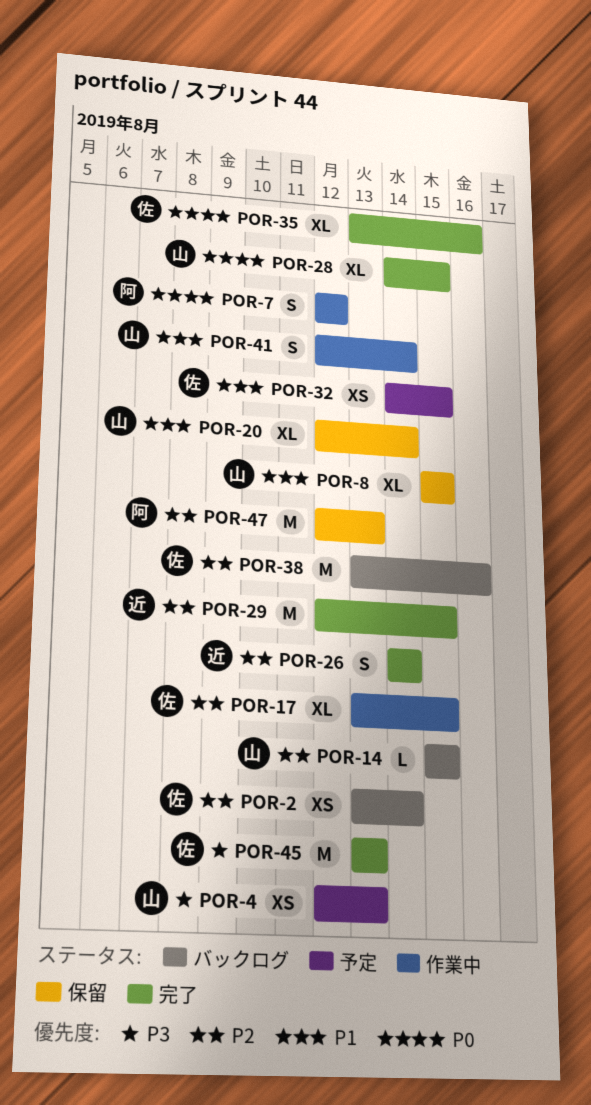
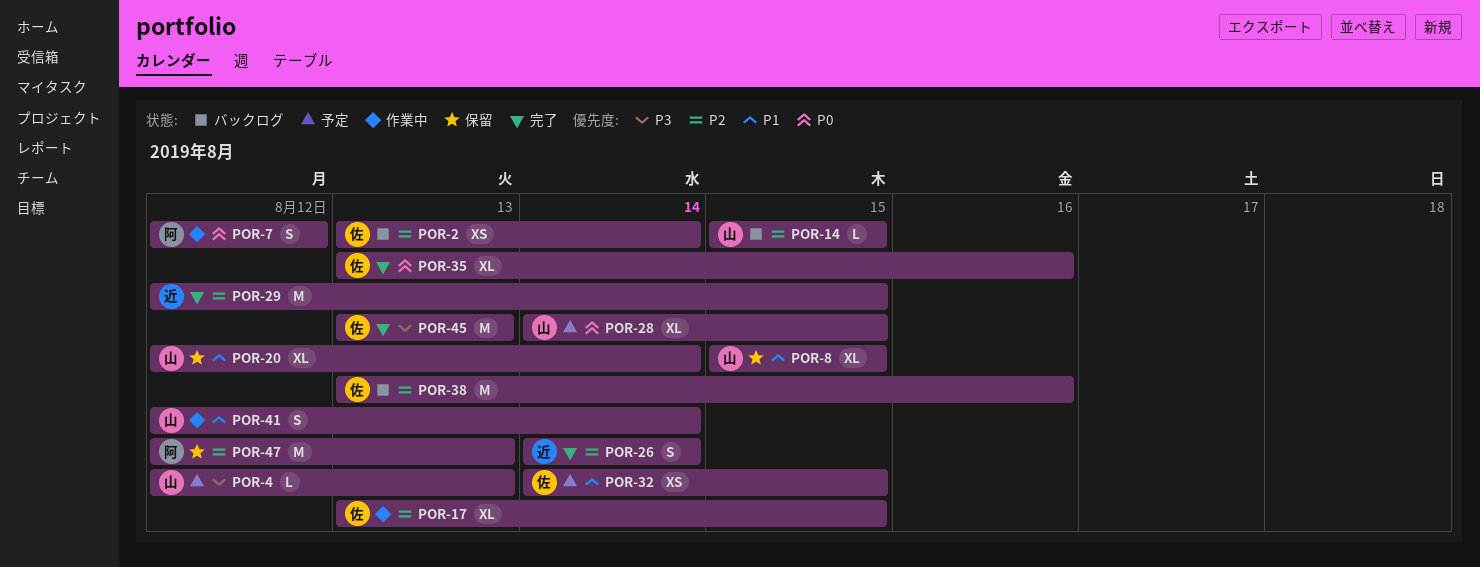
POR-4, estimate: XS -> L
POR-28, status: 完了 -> 予定

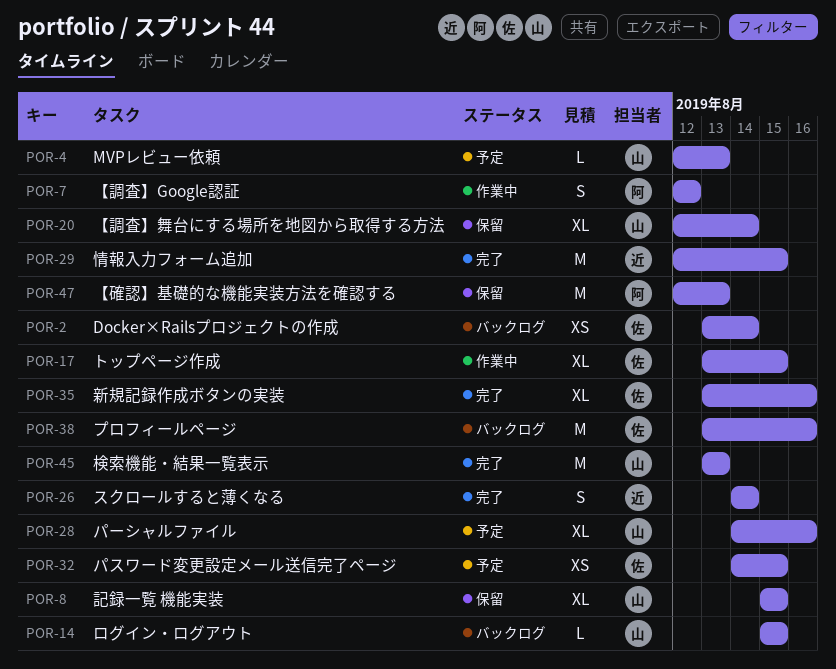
POR-28, due: Aug 15 -> Aug 16
POR-41: present -> none
POR-45, owner: 佐 -> 山

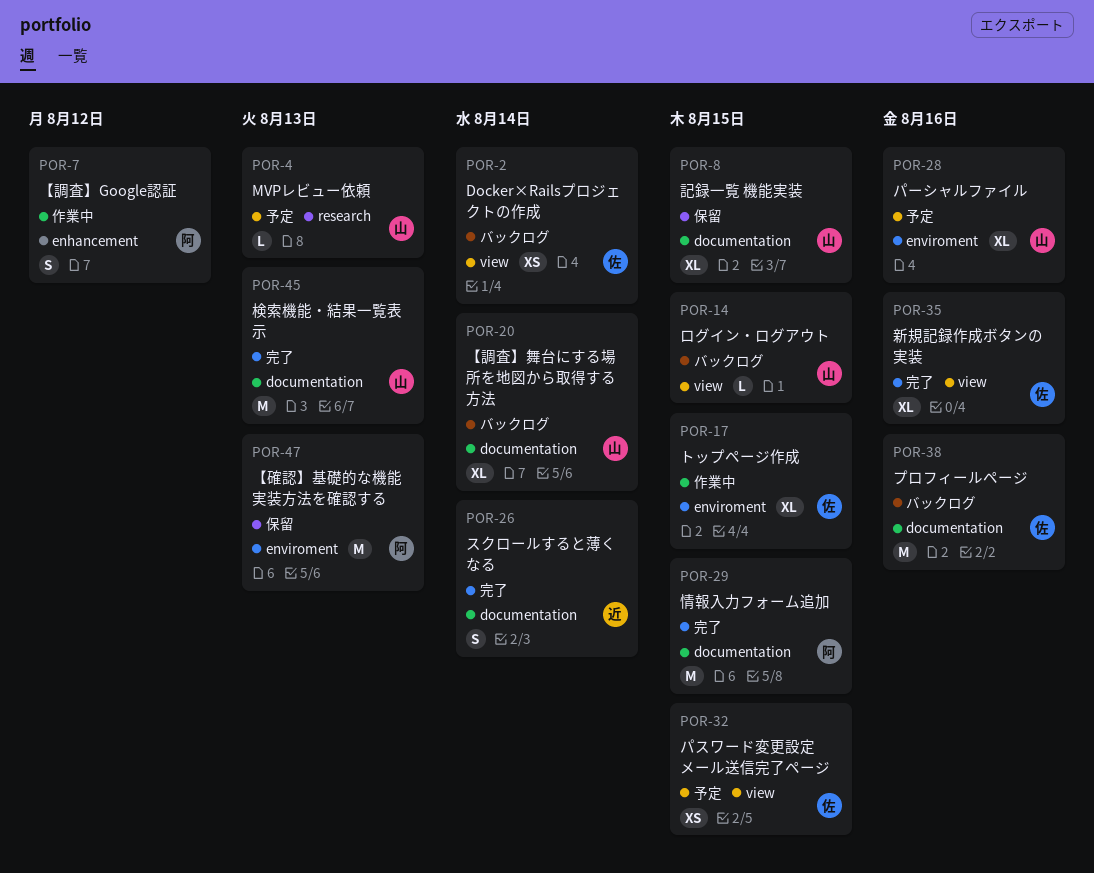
POR-20, status: 保留 -> バックログ
POR-29, owner: 近 -> 阿

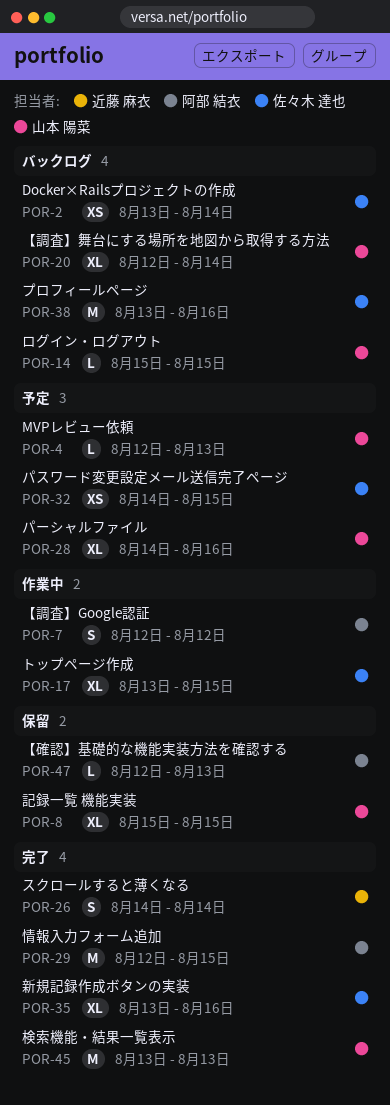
POR-47, estimate: M -> L

